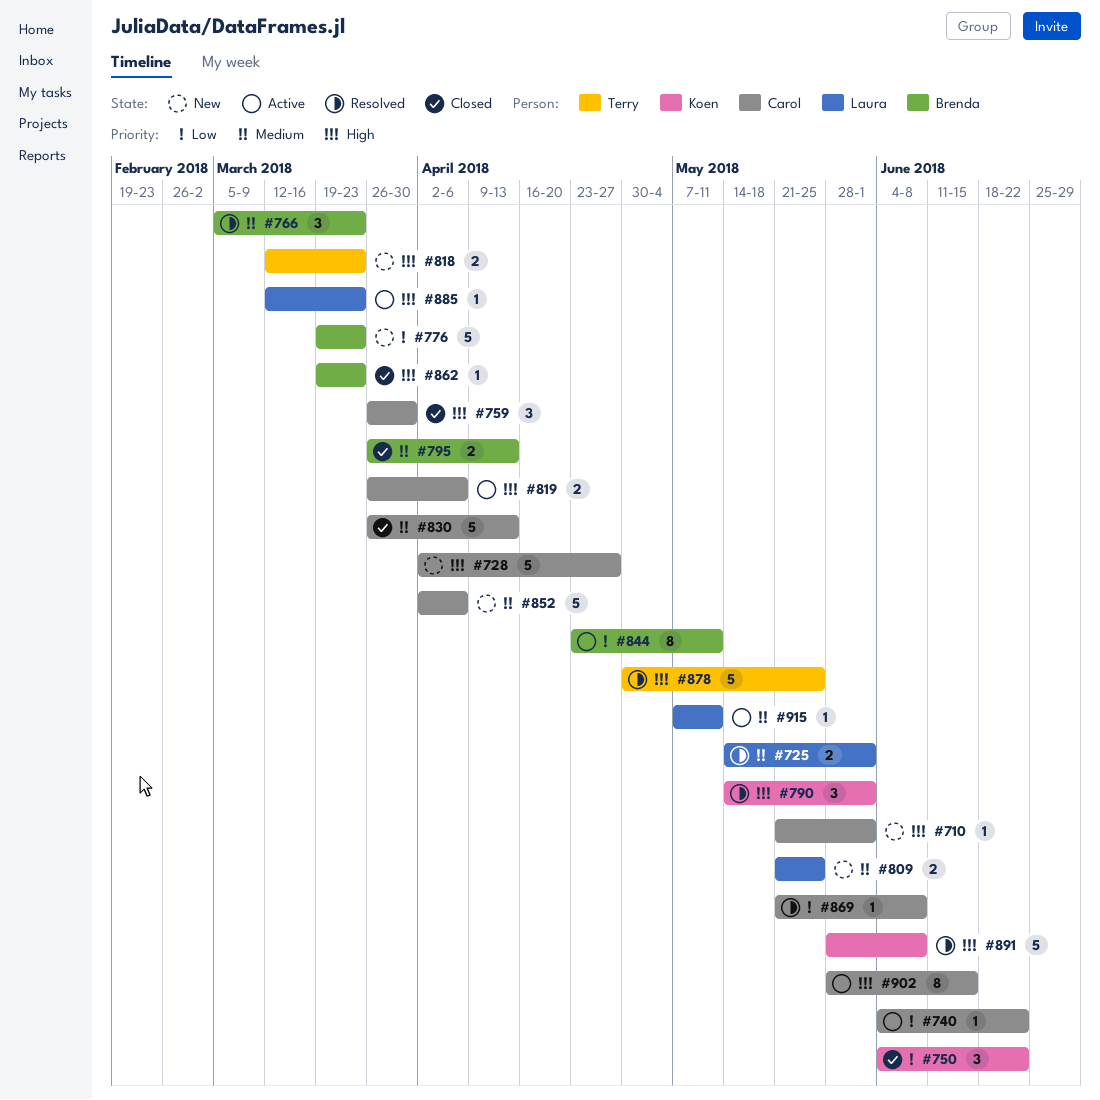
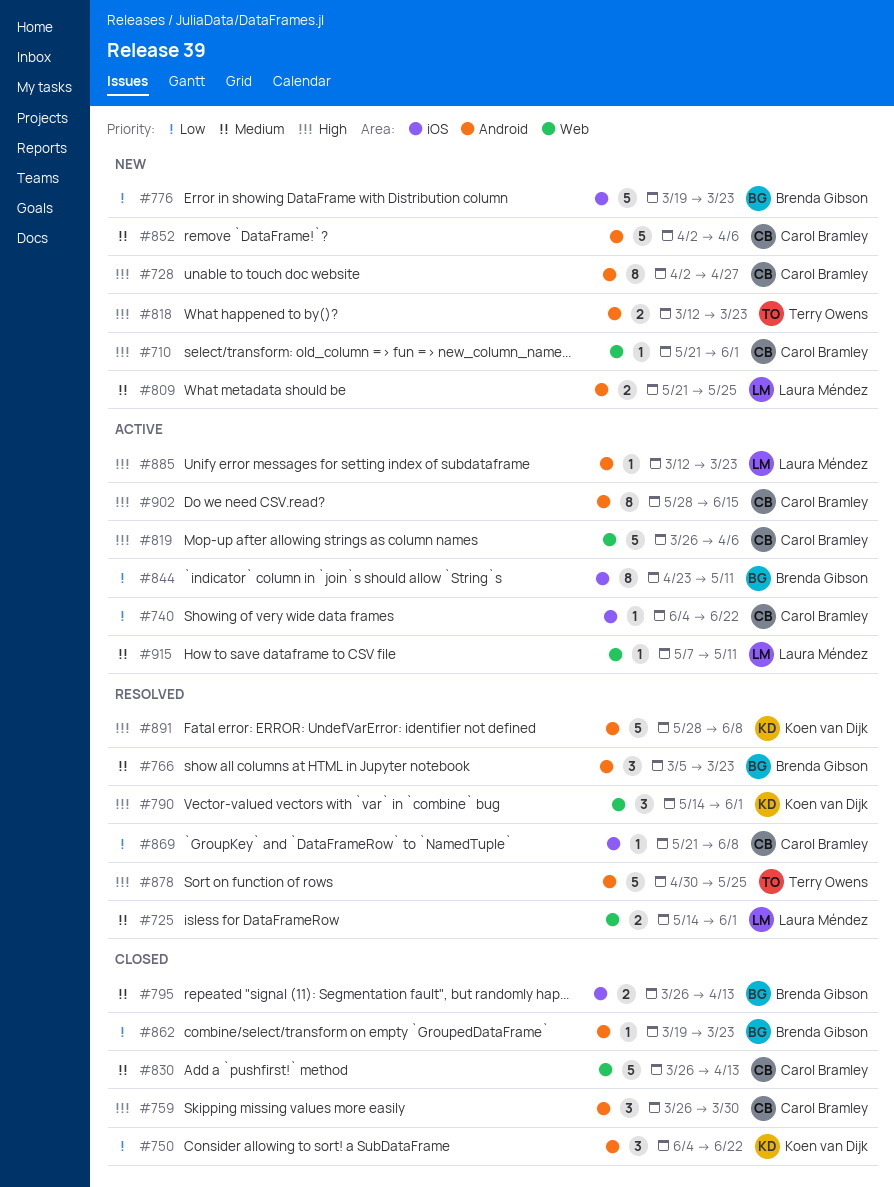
#728, estimate: 5 -> 8
#819, estimate: 2 -> 5
#862, priority: High -> Low

